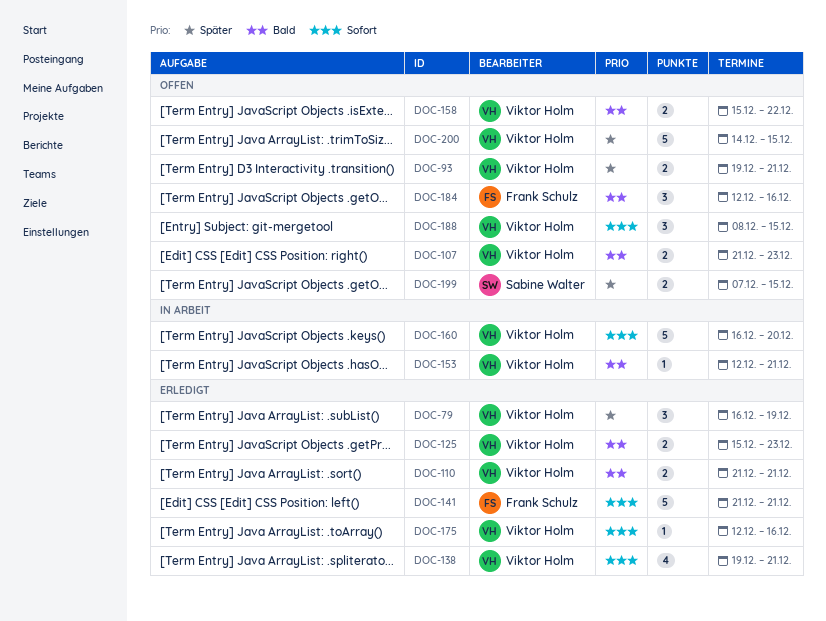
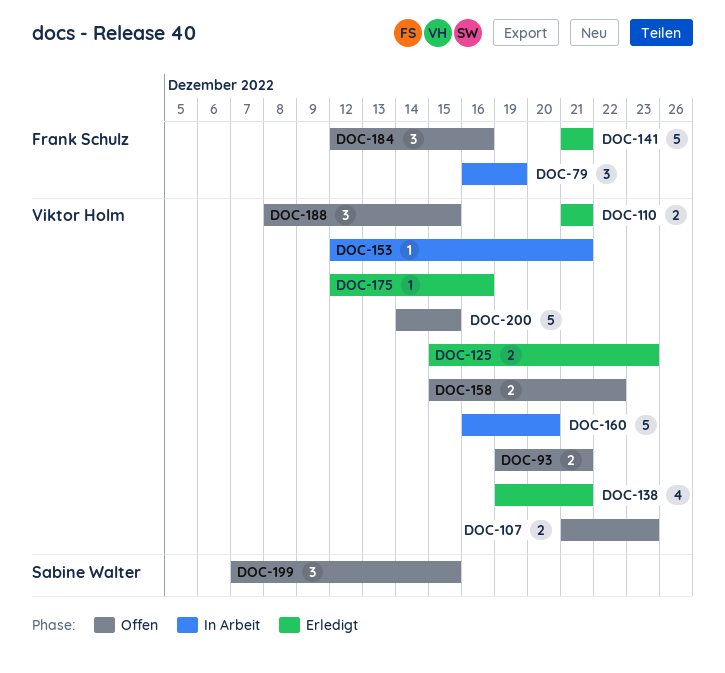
DOC-79, status: Erledigt -> In Arbeit
DOC-79, owner: Viktor Holm -> Frank Schulz
DOC-199, estimate: 2 -> 3

